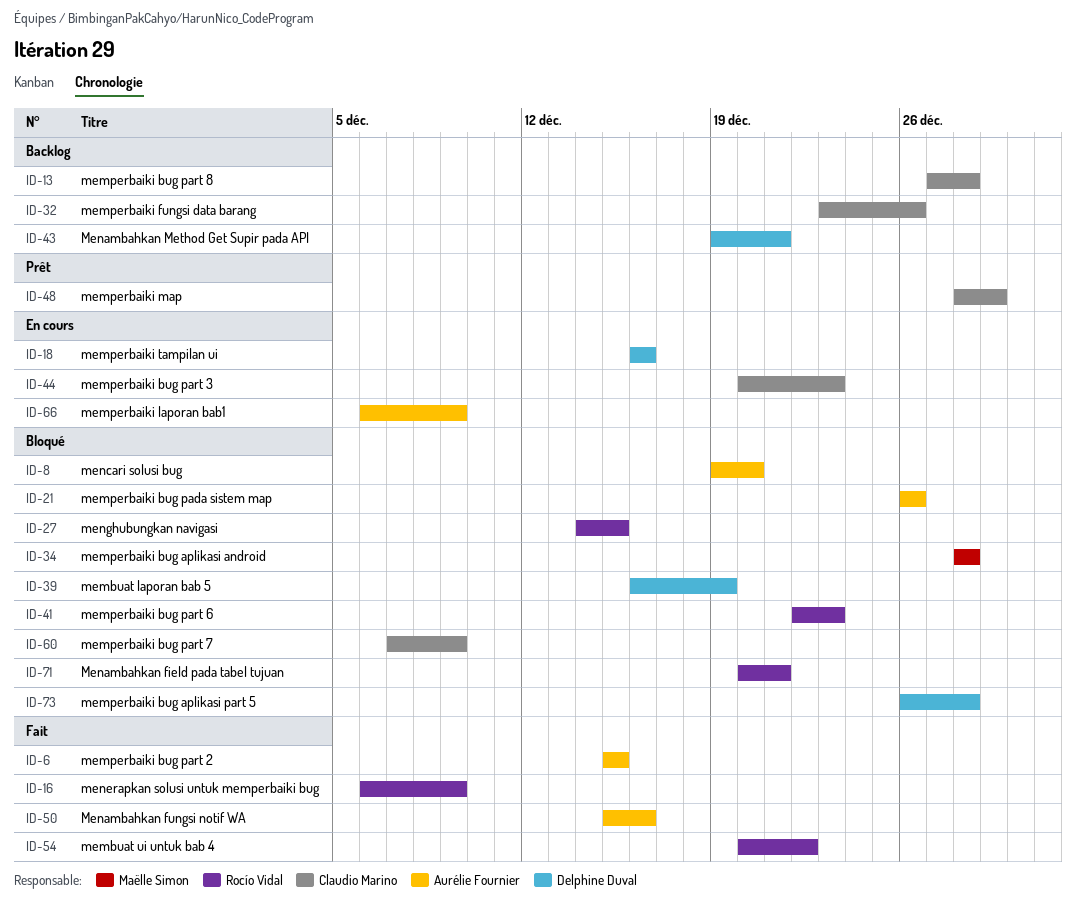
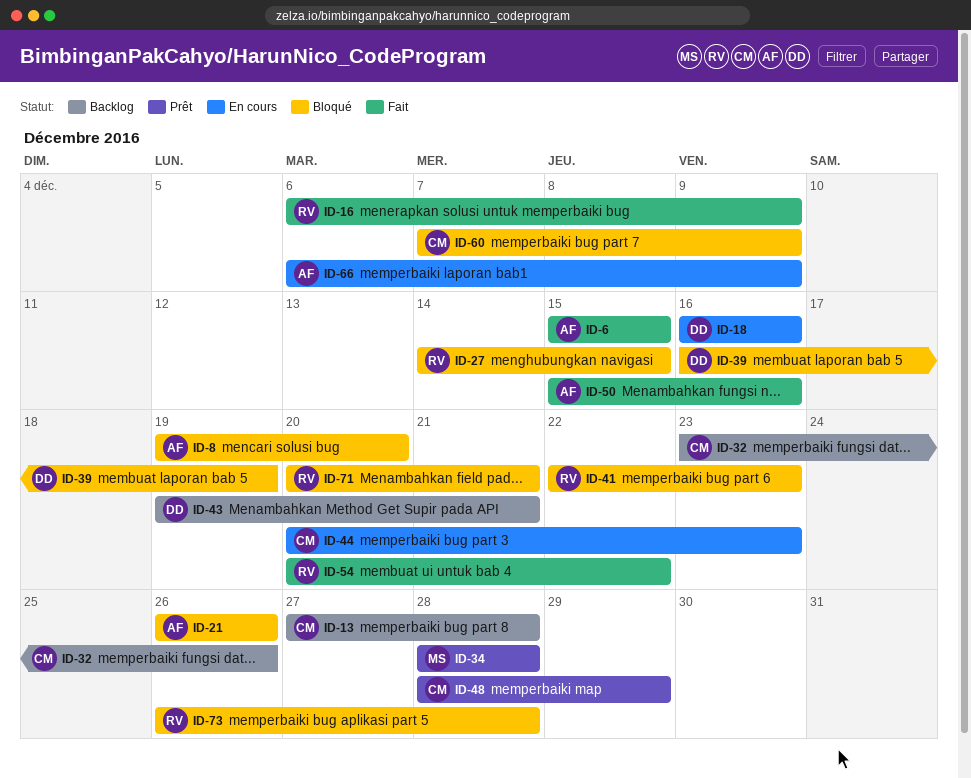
ID-34, status: Bloqué -> Prêt
ID-73, owner: Delphine Duval -> Rocío Vidal

